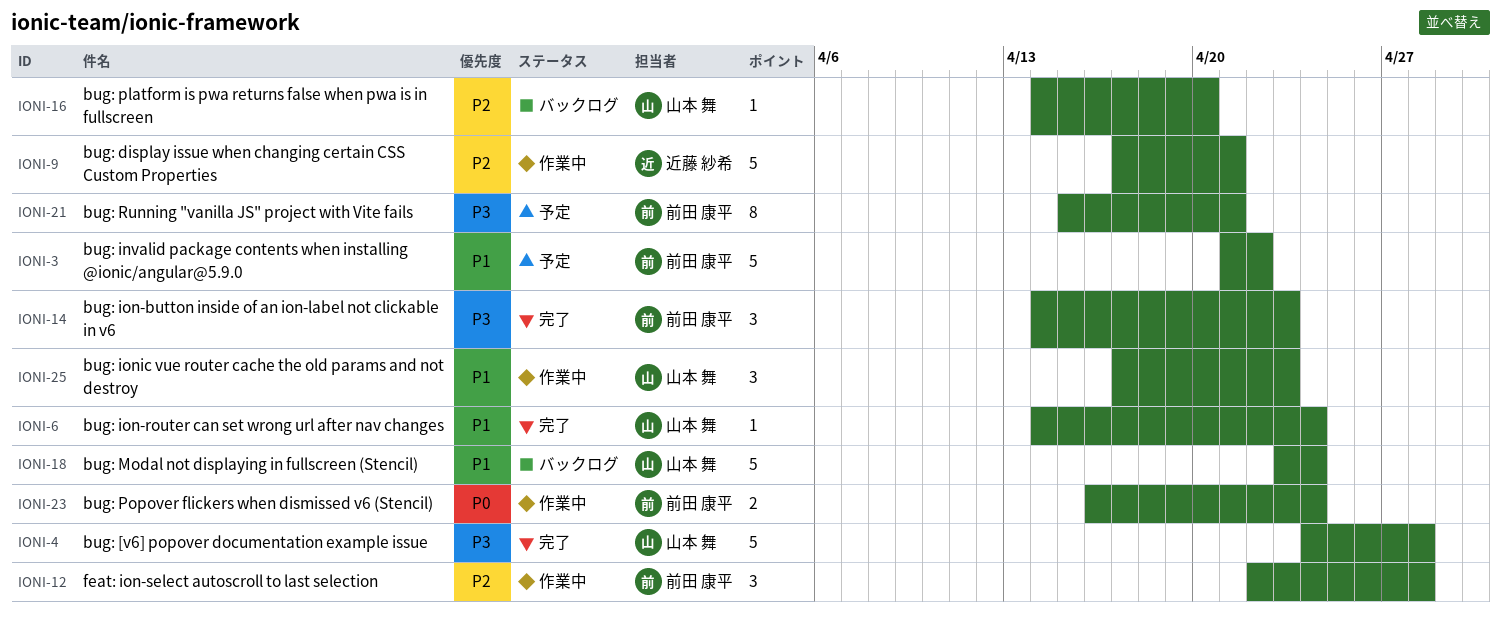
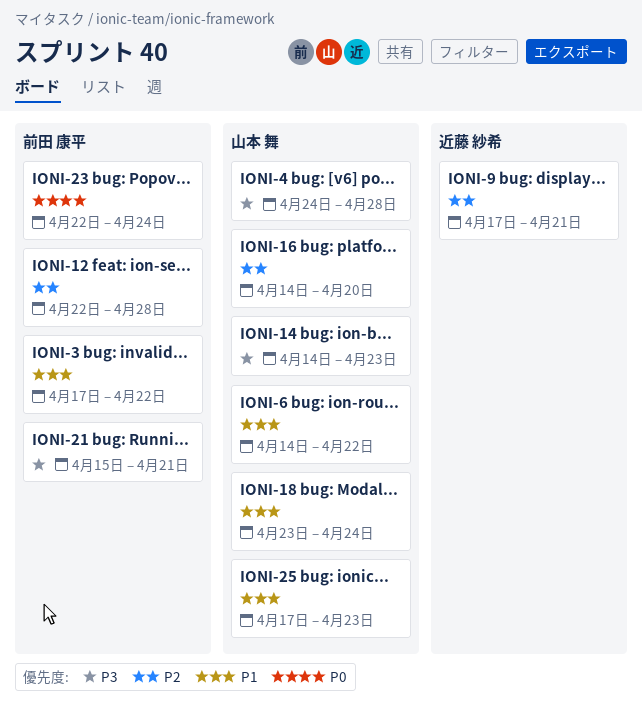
IONI-3, start: Apr 21 -> Apr 17
IONI-6, due: Apr 24 -> Apr 22
IONI-14, owner: 前田 康平 -> 山本 舞
IONI-23, start: Apr 16 -> Apr 22

